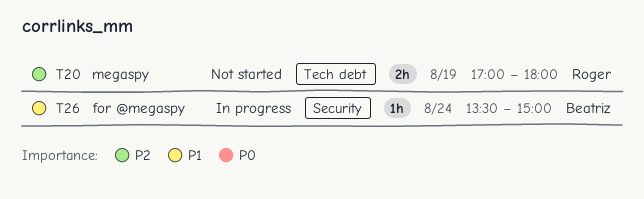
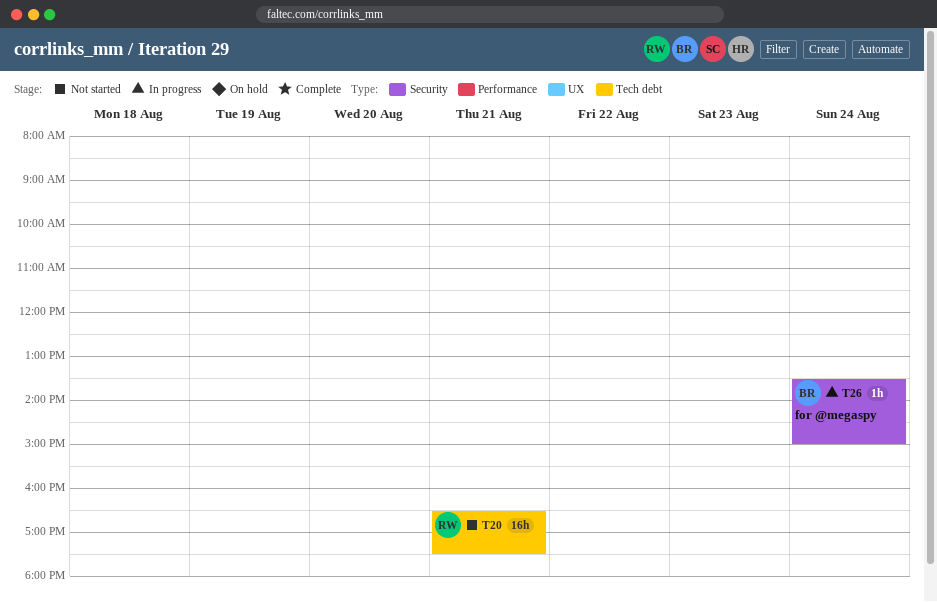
T20, estimate: 2h -> 16h
T20, day: Aug 19 -> Aug 21
T20, begins: 17:00 -> 16:30
T20, ends: 18:00 -> 17:30

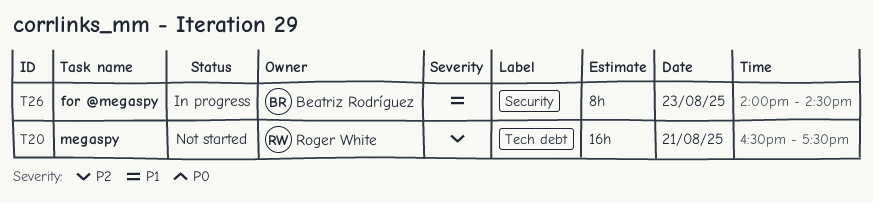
T26, estimate: 1h -> 8h
T26, day: Aug 24 -> Aug 23
T26, begins: 13:30 -> 14:00
T26, ends: 15:00 -> 14:30

